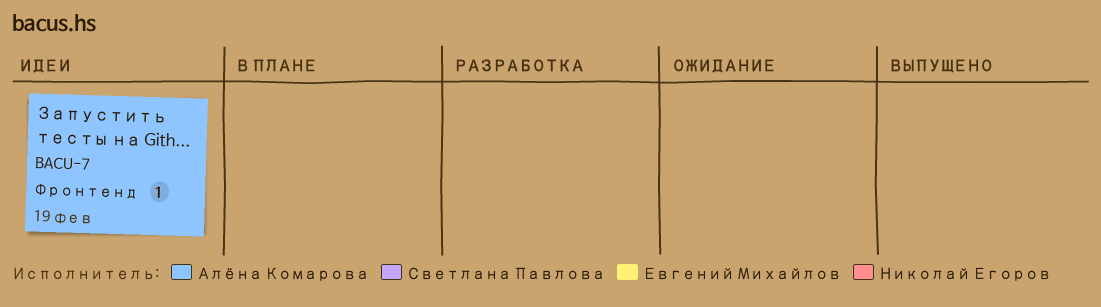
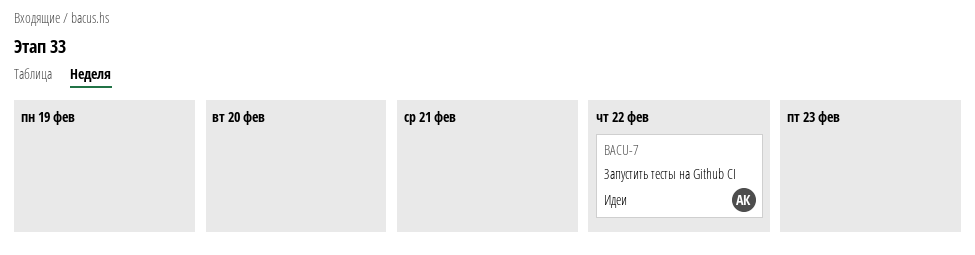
BACU-7, due: Feb 19 -> Feb 22

